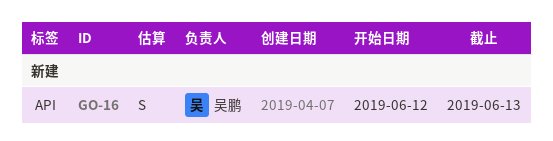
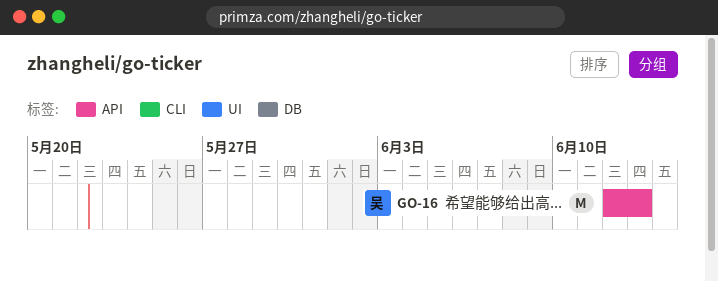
GO-16, estimate: S -> M

